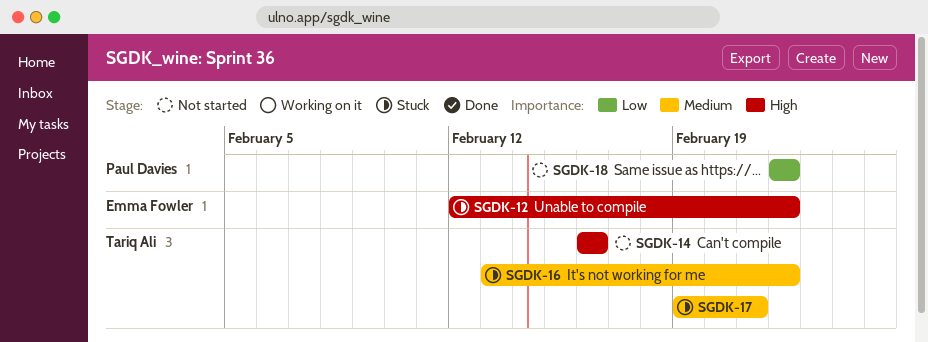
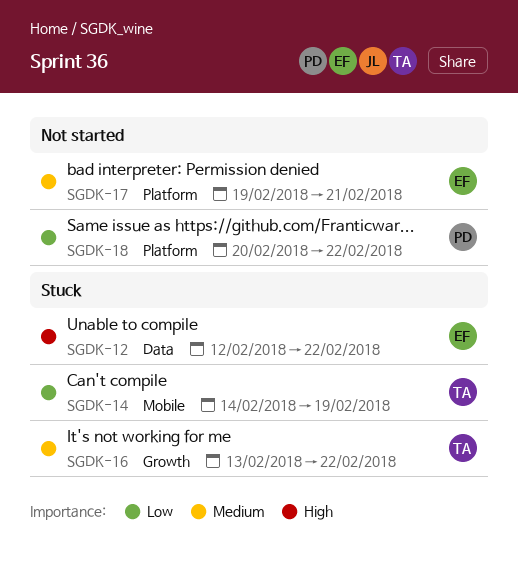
SGDK-14, status: Not started -> Stuck
SGDK-14, priority: High -> Low
SGDK-14, start: Feb 16 -> Feb 14
SGDK-14, due: Feb 16 -> Feb 19
SGDK-17, status: Stuck -> Not started
SGDK-17, owner: Tariq Ali -> Emma Fowler
SGDK-18, start: Feb 22 -> Feb 20

